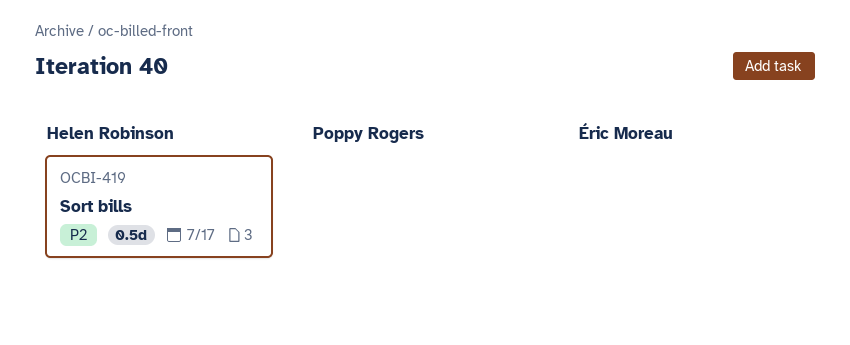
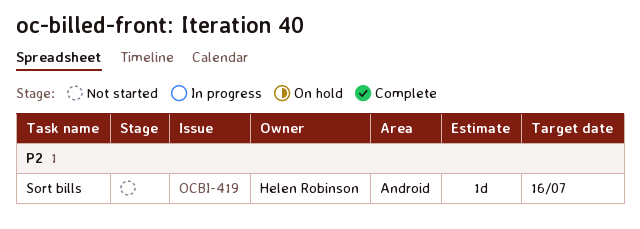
OCBI-419, estimate: 0.5d -> 1d
OCBI-419, due: Jul 17 -> Jul 16

